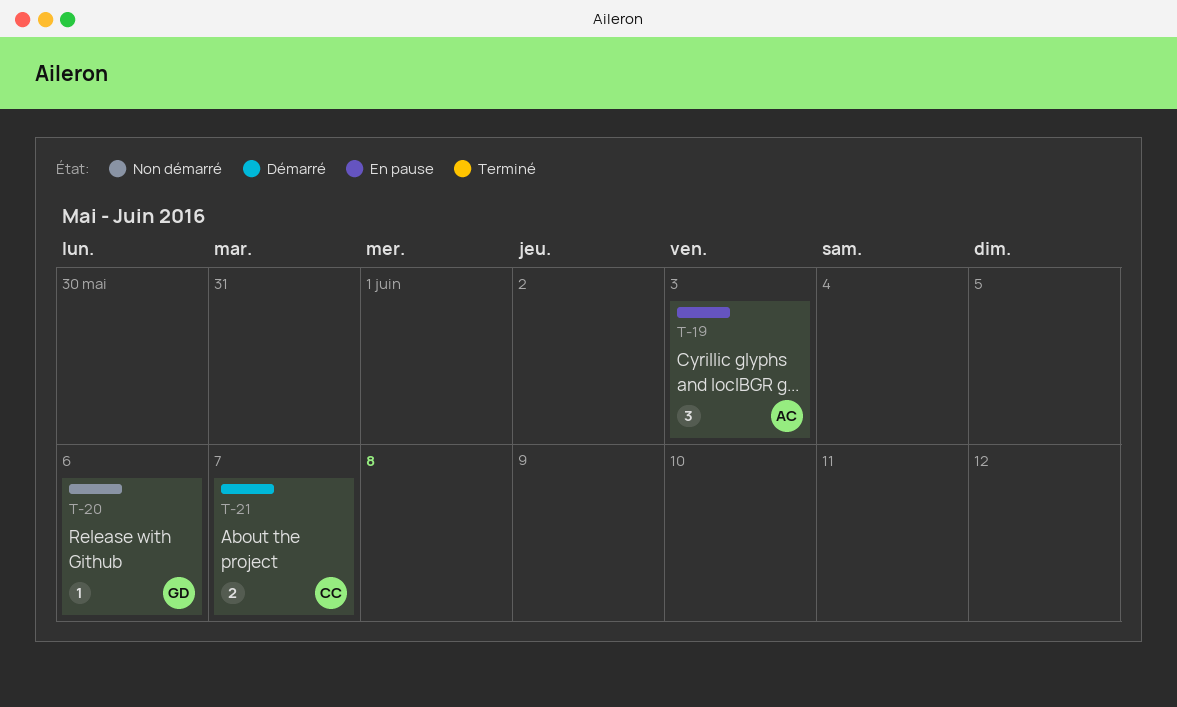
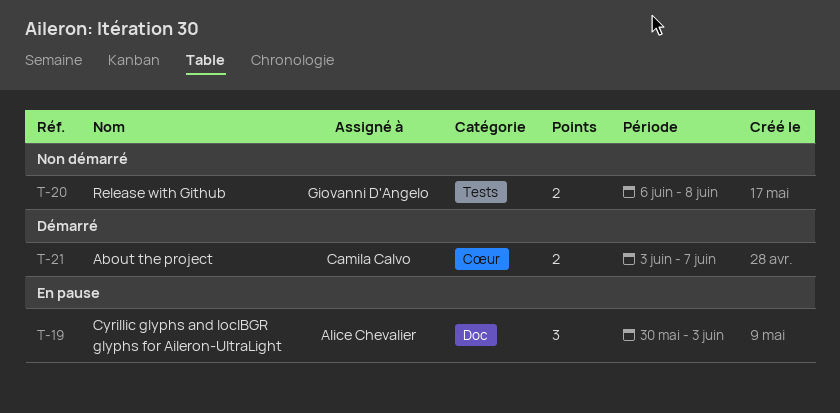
T-20, estimate: 1 -> 2
T-20, due: Jun 6 -> Jun 8

